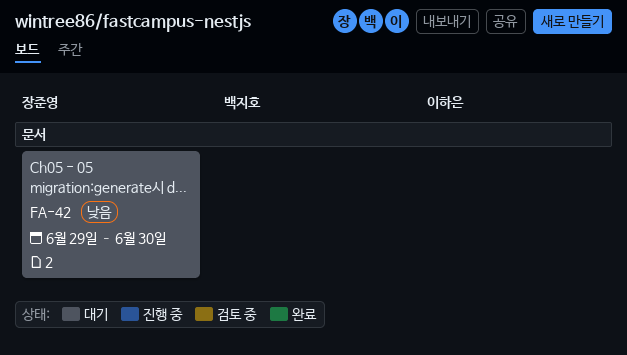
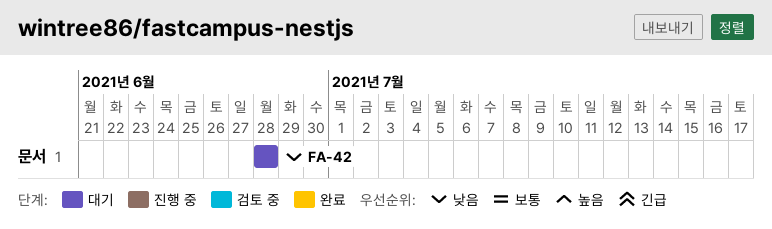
FA-42, start: Jun 29 -> Jun 28
FA-42, due: Jun 30 -> Jun 28

